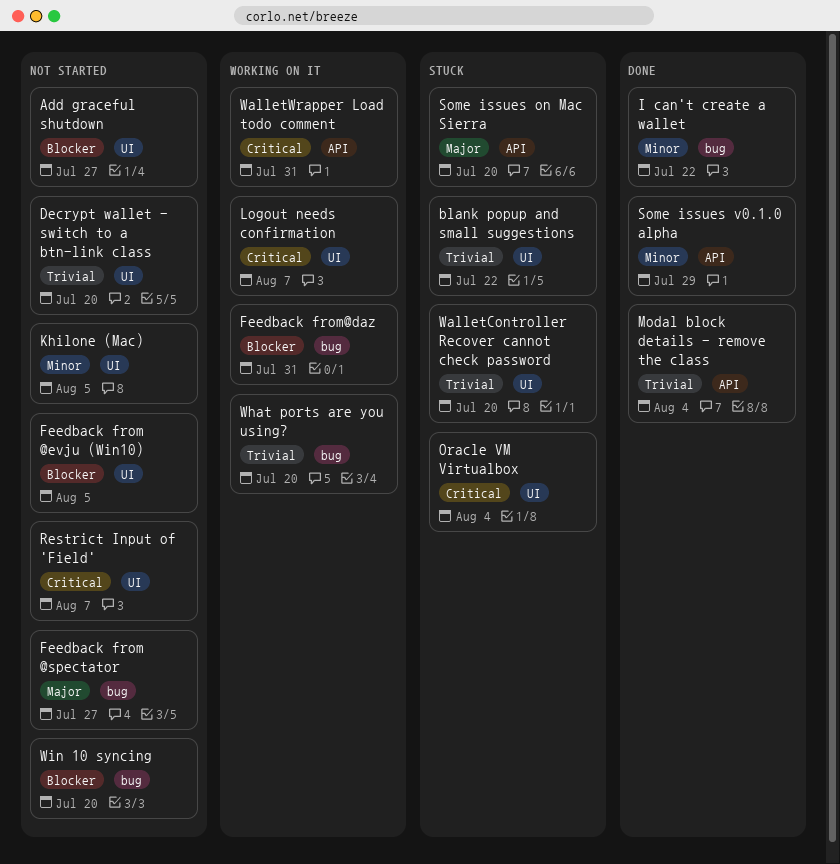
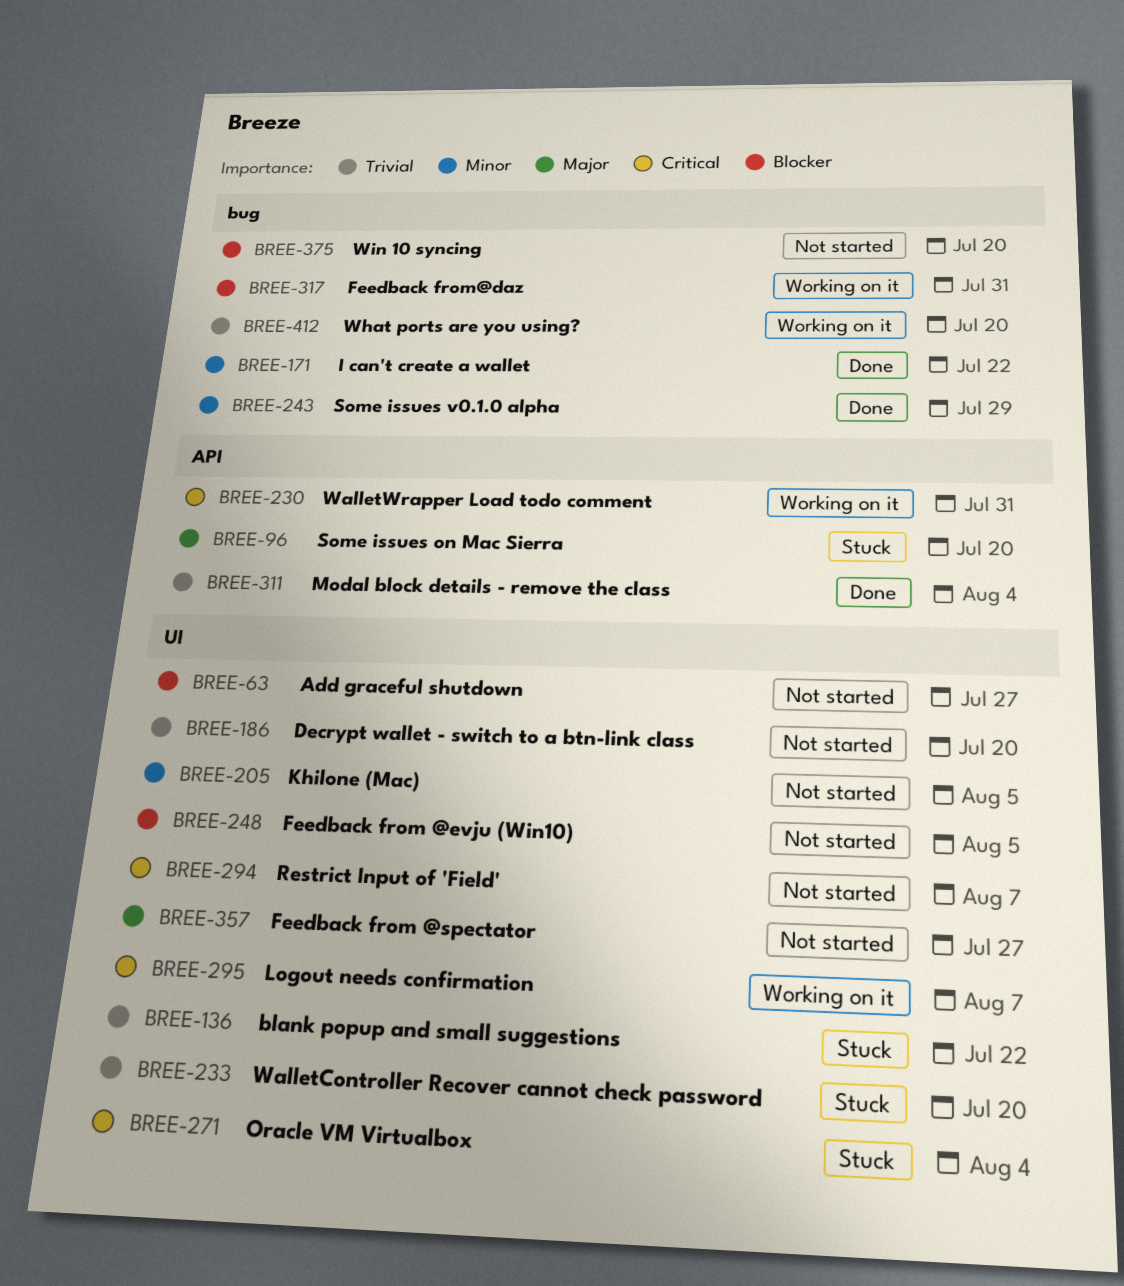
Feedback from @spectator, label: bug -> UI
Some issues v0.1.0 alpha, label: API -> bug

